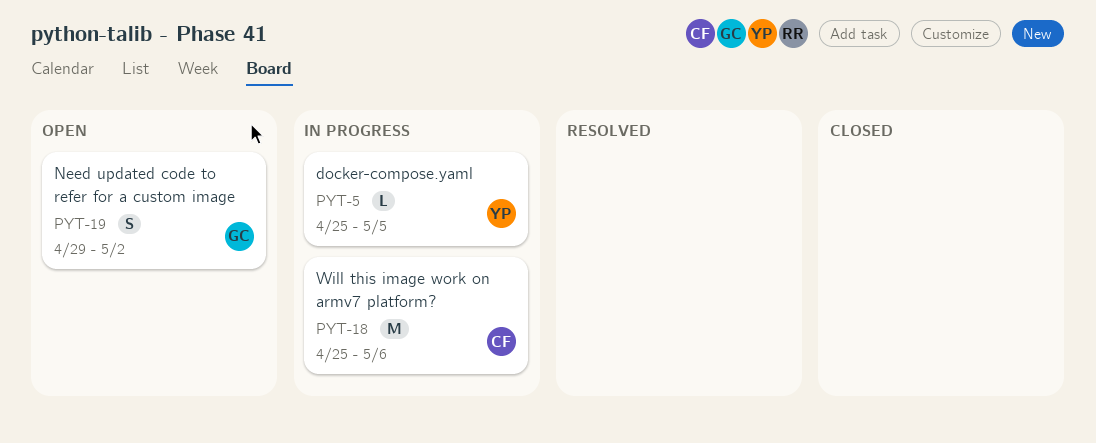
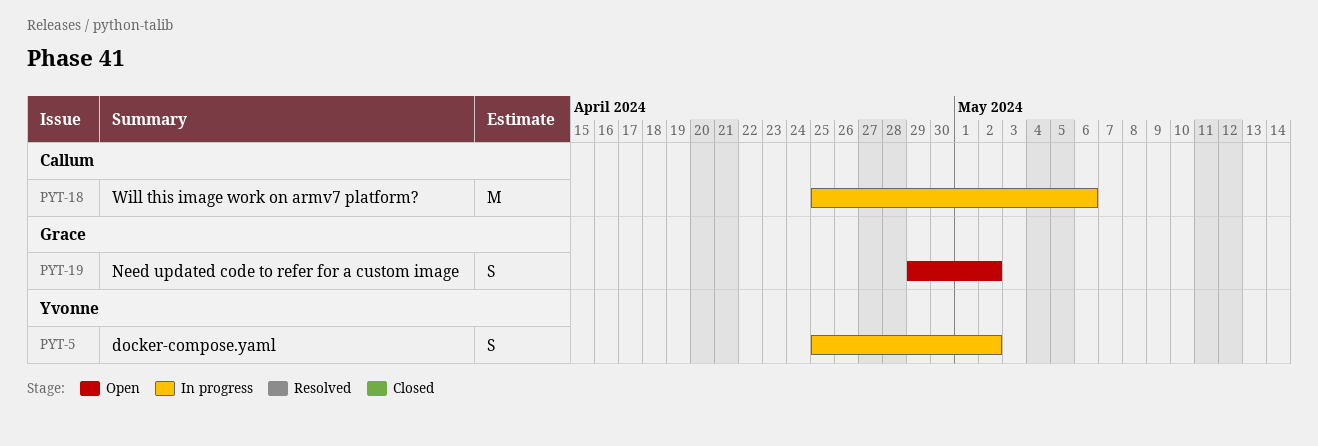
PYT-5, estimate: L -> S
PYT-5, due: May 5 -> May 2

